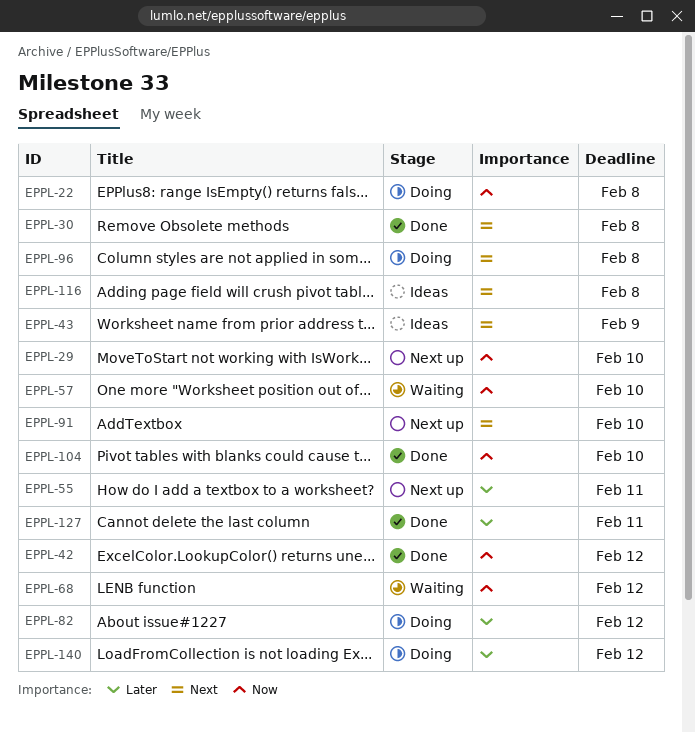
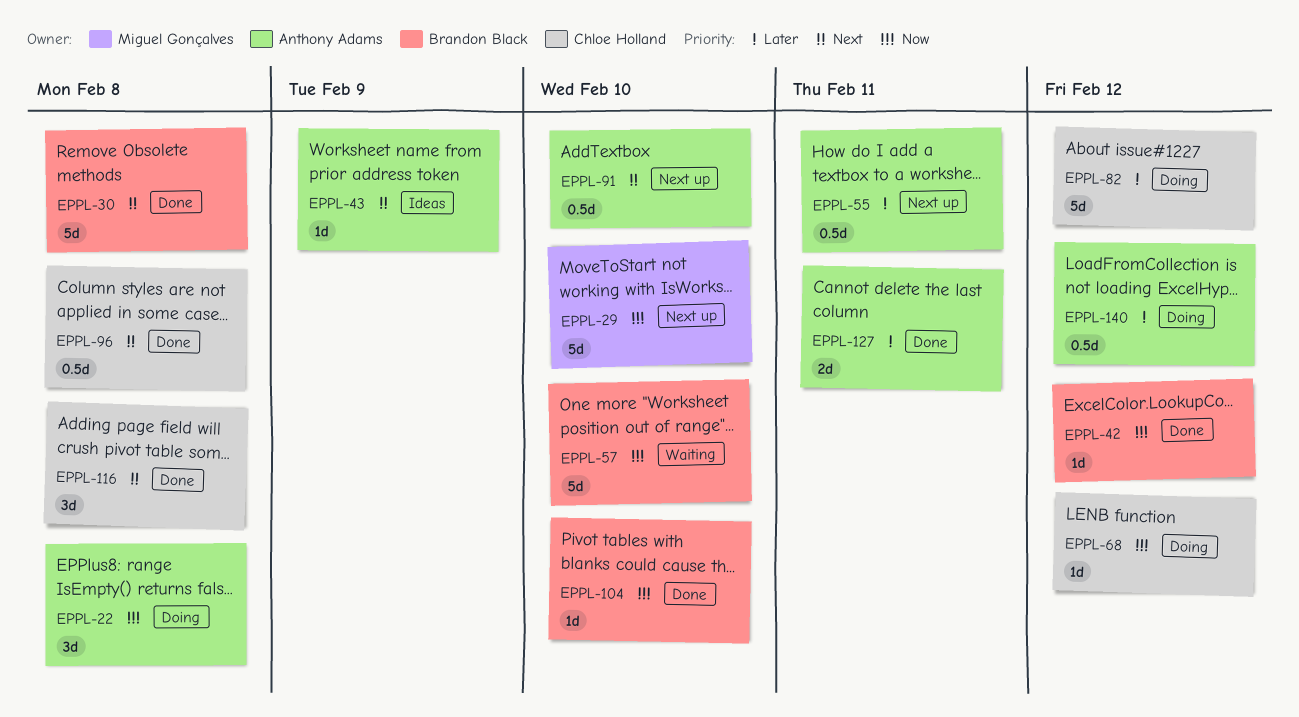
EPPL-68, status: Waiting -> Doing
EPPL-96, status: Doing -> Done
EPPL-116, status: Ideas -> Done

